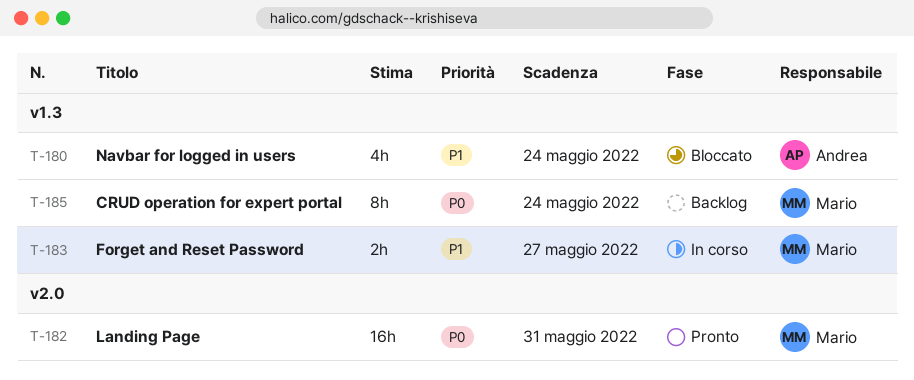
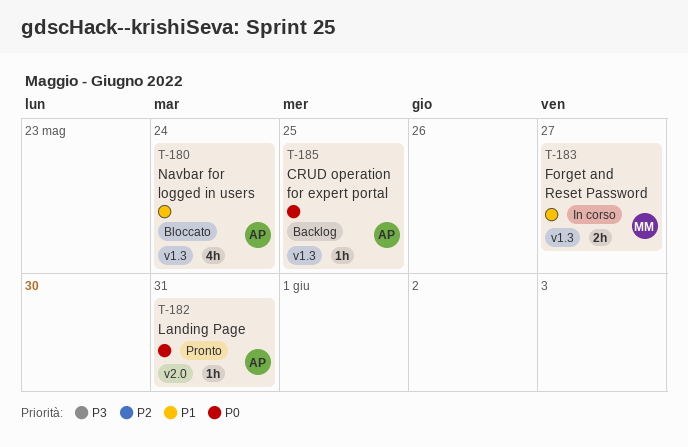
T-182, owner: Mario -> Andrea
T-182, estimate: 16h -> 1h
T-185, owner: Mario -> Andrea
T-185, estimate: 8h -> 1h
T-185, due: May 24 -> May 25

